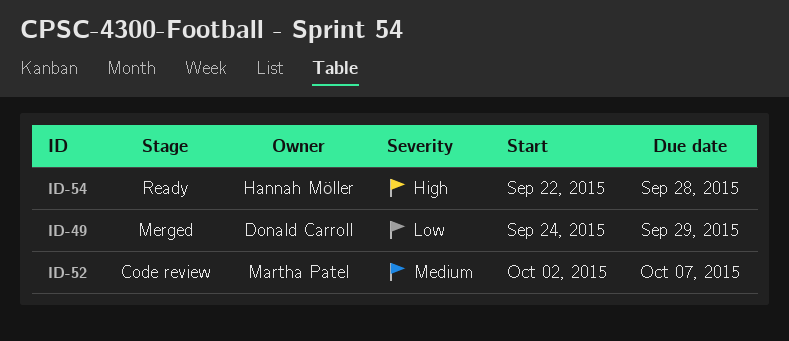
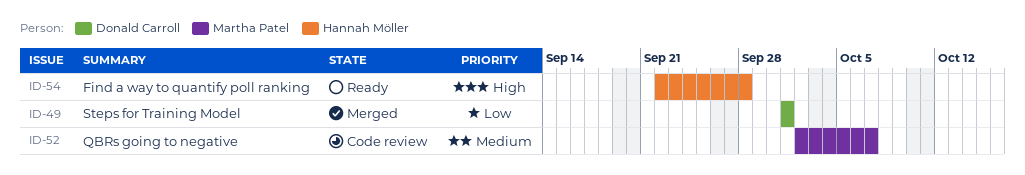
ID-49, start: Sep 24 -> Oct 1
ID-49, due: Sep 29 -> Oct 1

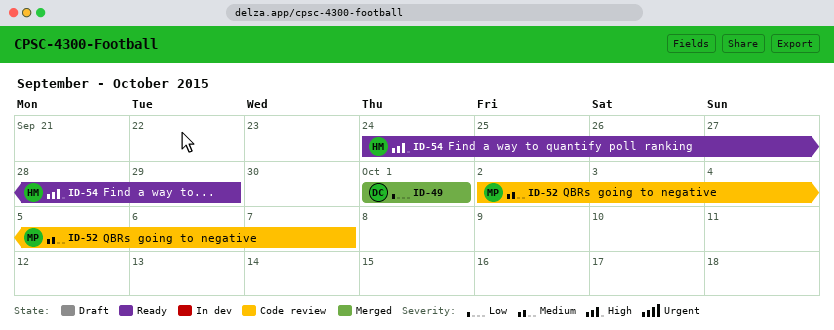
ID-54, start: Sep 22 -> Sep 24
ID-54, due: Sep 28 -> Sep 29

